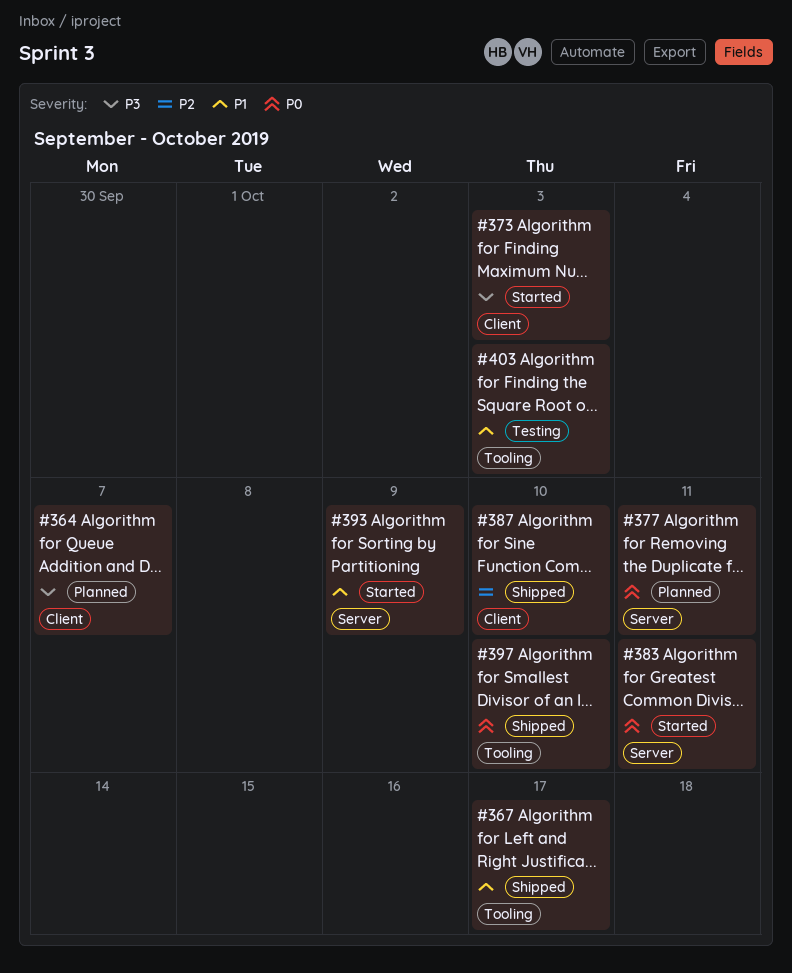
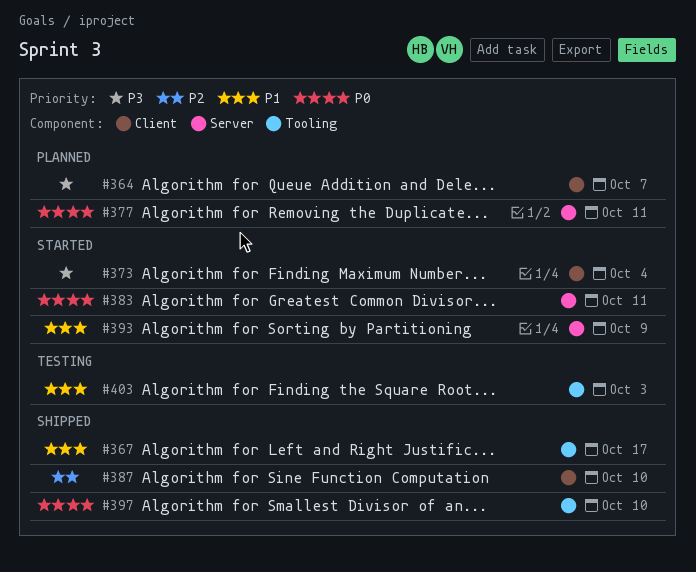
#373, due: Oct 3 -> Oct 4

